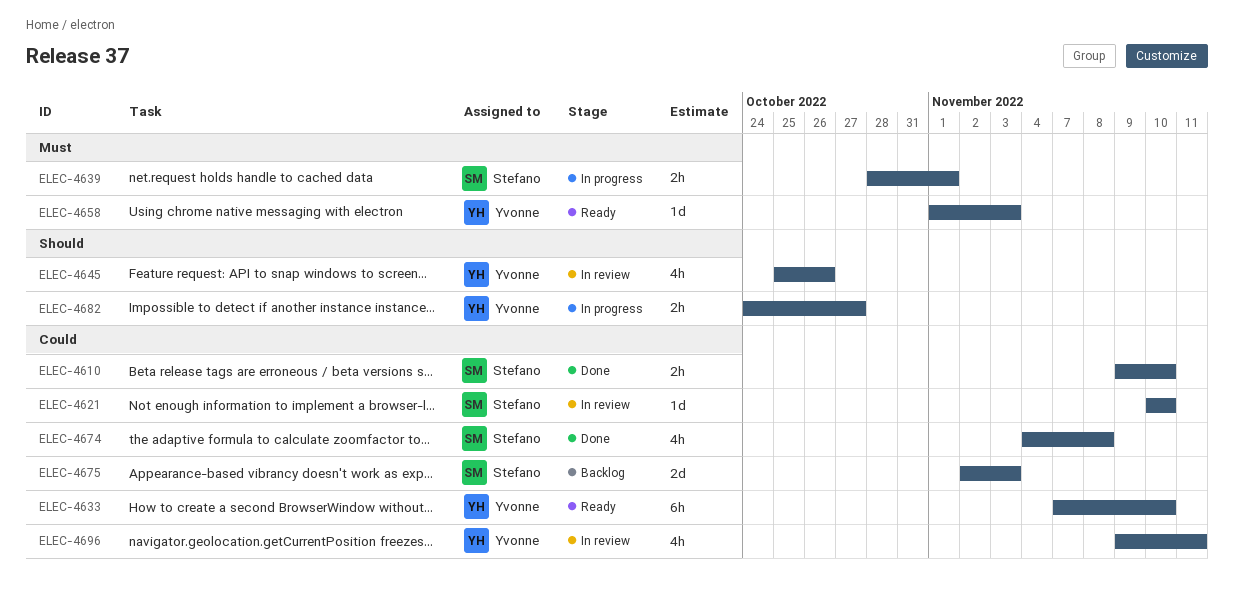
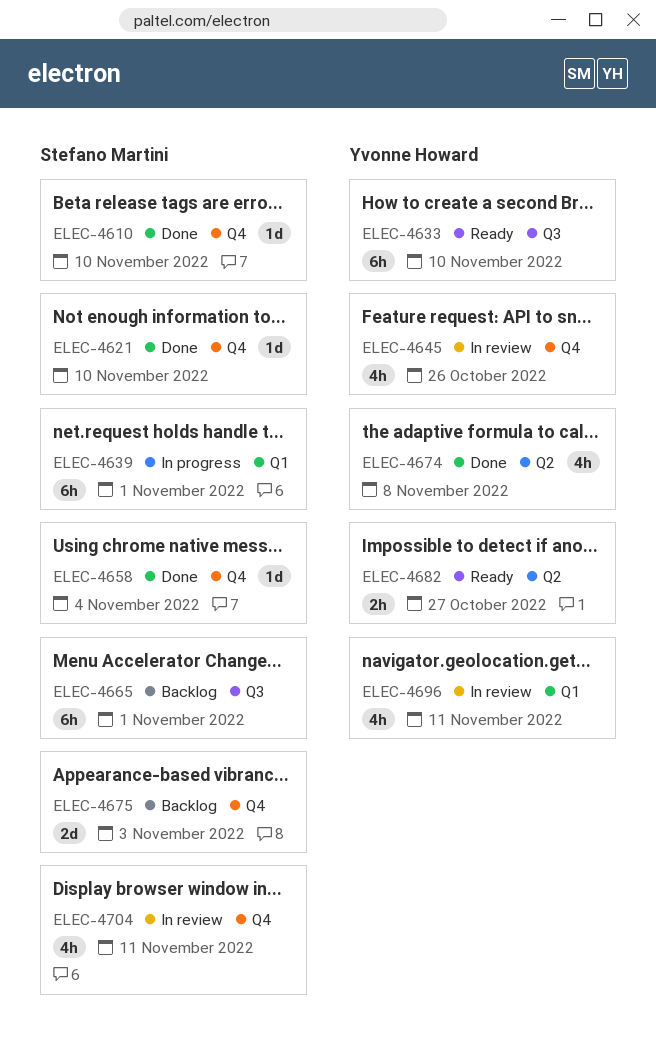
ELEC-4610, estimate: 2h -> 1d
ELEC-4621, status: In review -> Done
ELEC-4639, estimate: 2h -> 6h
ELEC-4658, status: Ready -> Done
ELEC-4658, owner: Yvonne Howard -> Stefano Martini
ELEC-4658, due: Nov 3 -> Nov 4
ELEC-4665: none -> present
ELEC-4674, owner: Stefano Martini -> Yvonne Howard
ELEC-4682, status: In progress -> Ready
ELEC-4704: none -> present

